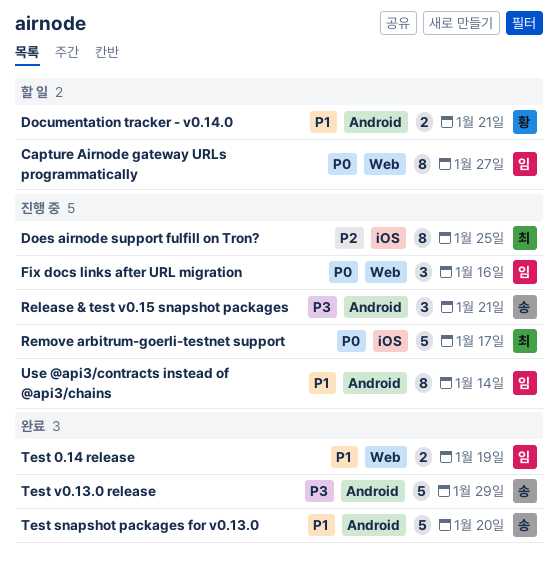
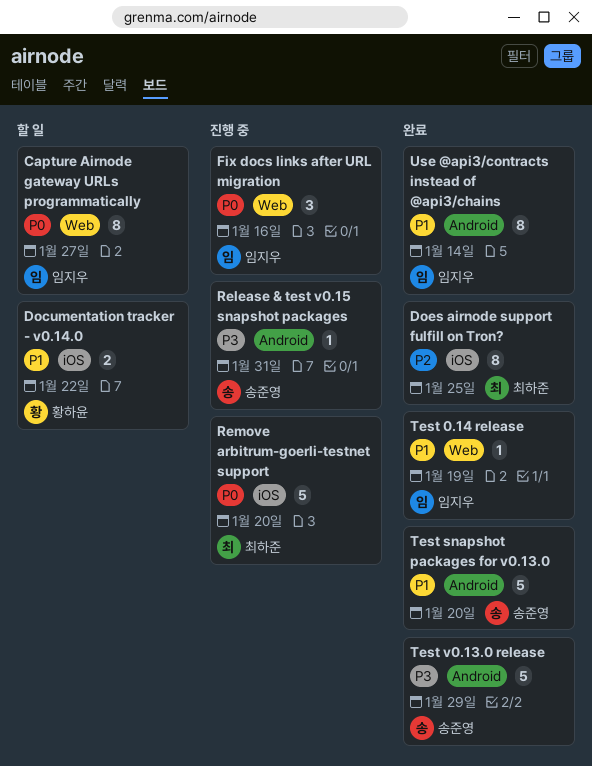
Documentation tracker - v0.14.0, label: Android -> iOS
Documentation tracker - v0.14.0, due: Jan 21 -> Jan 22
Does airnode support fulfill on Tron?, status: 진행 중 -> 완료
Release & test v0.15 snapshot packages, estimate: 3 -> 1
Release & test v0.15 snapshot packages, due: Jan 21 -> Jan 31
Remove arbitrum-goerli-testnet support, due: Jan 17 -> Jan 20
Test 0.14 release, estimate: 2 -> 1
Use @api3/contracts instead of @api3/chains, status: 진행 중 -> 완료

